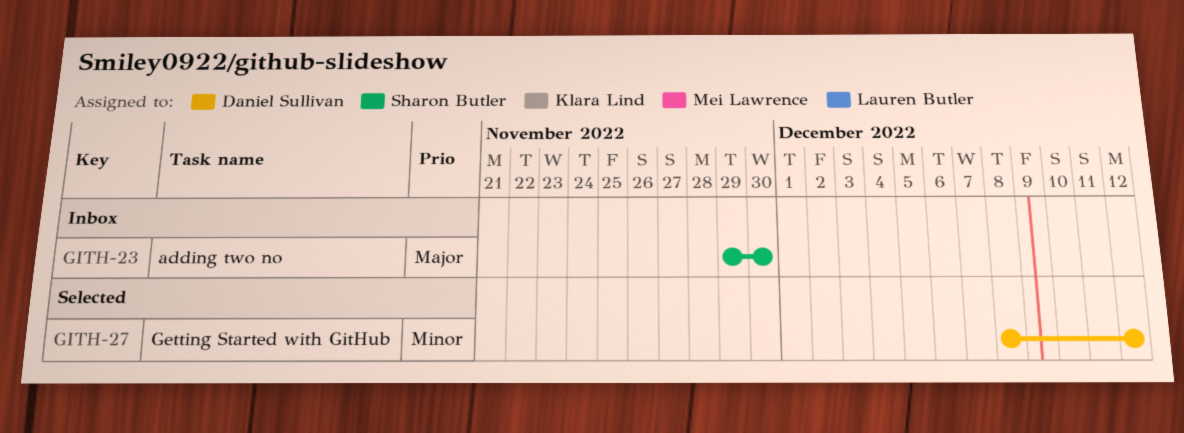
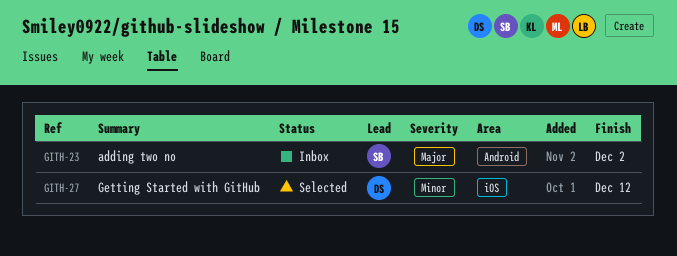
GITH-23, due: Nov 30 -> Dec 2

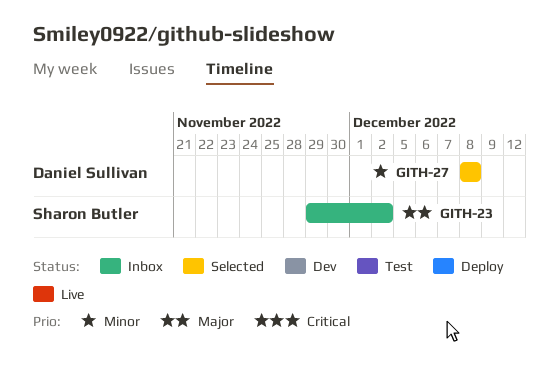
GITH-27, due: Dec 12 -> Dec 8

